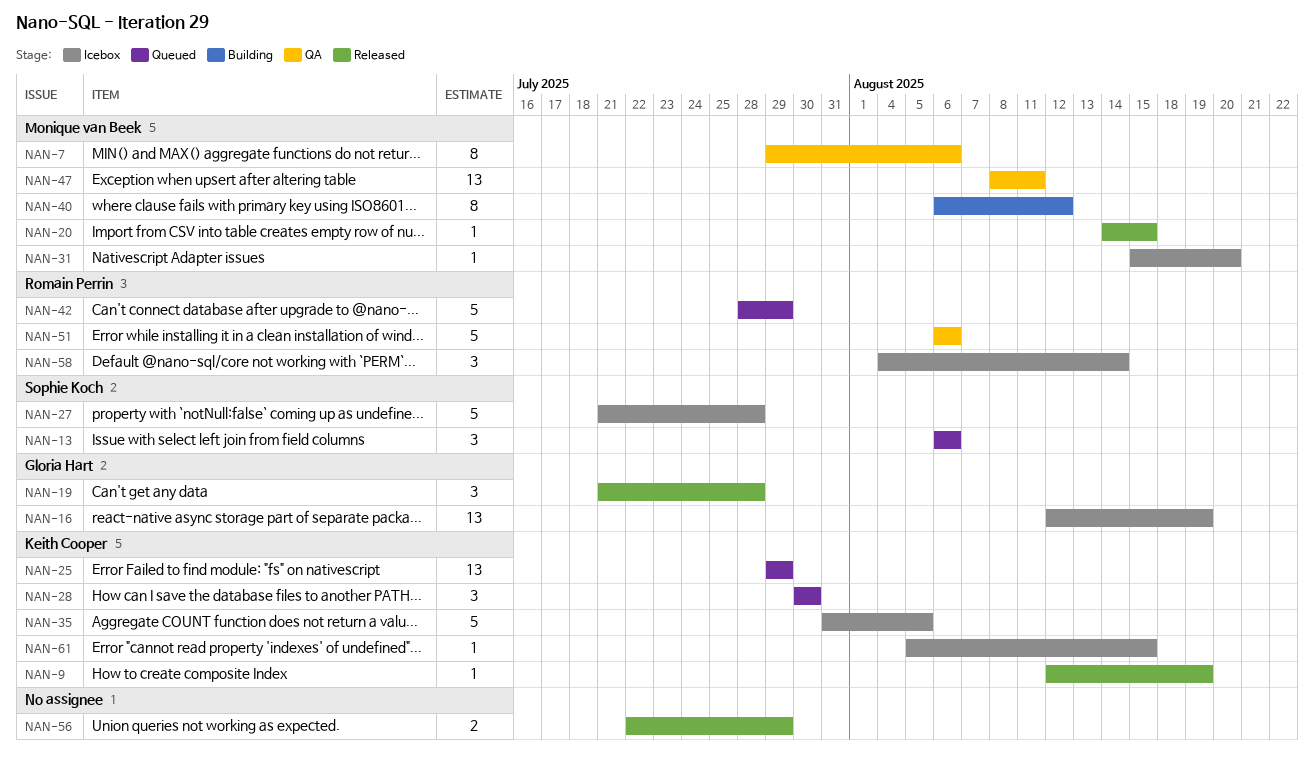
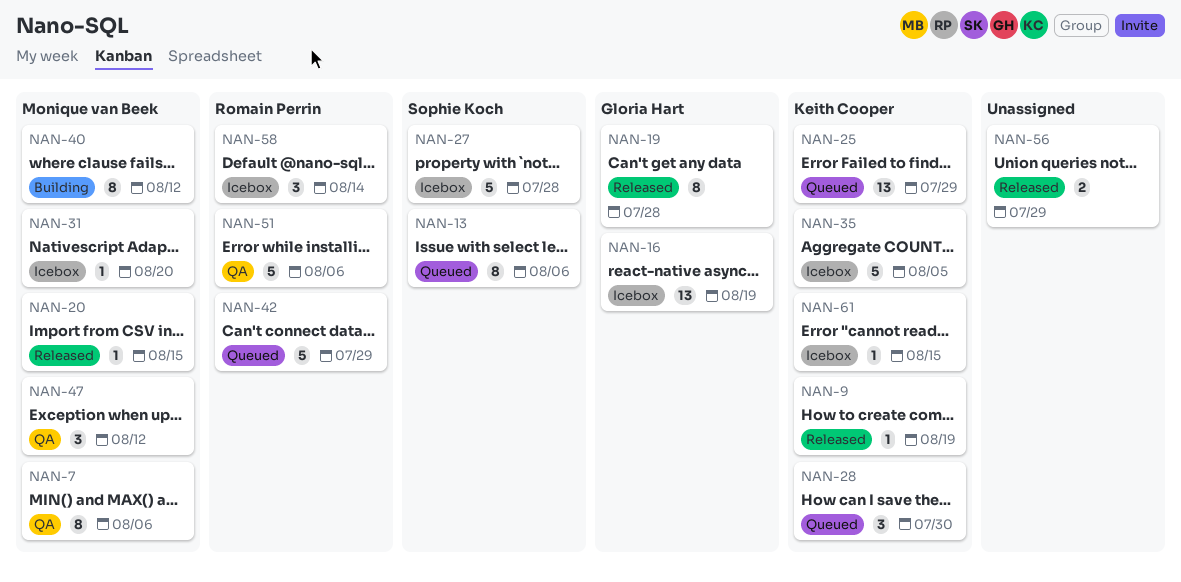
NAN-13, estimate: 3 -> 8
NAN-19, estimate: 3 -> 8
NAN-47, estimate: 13 -> 3
NAN-47, due: Aug 11 -> Aug 12

